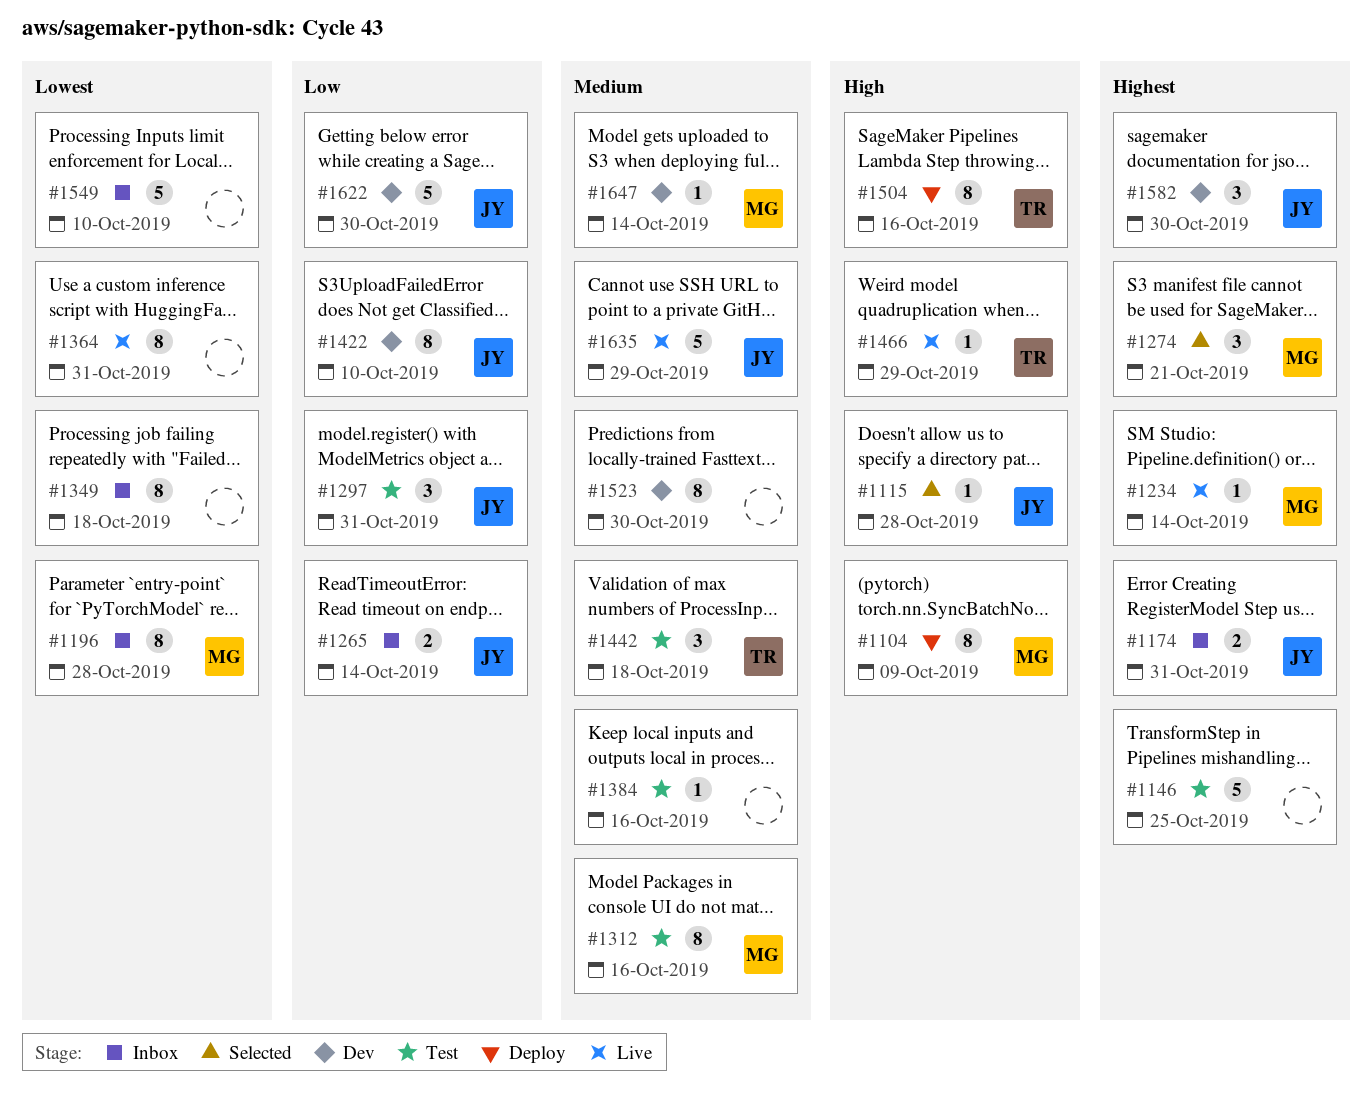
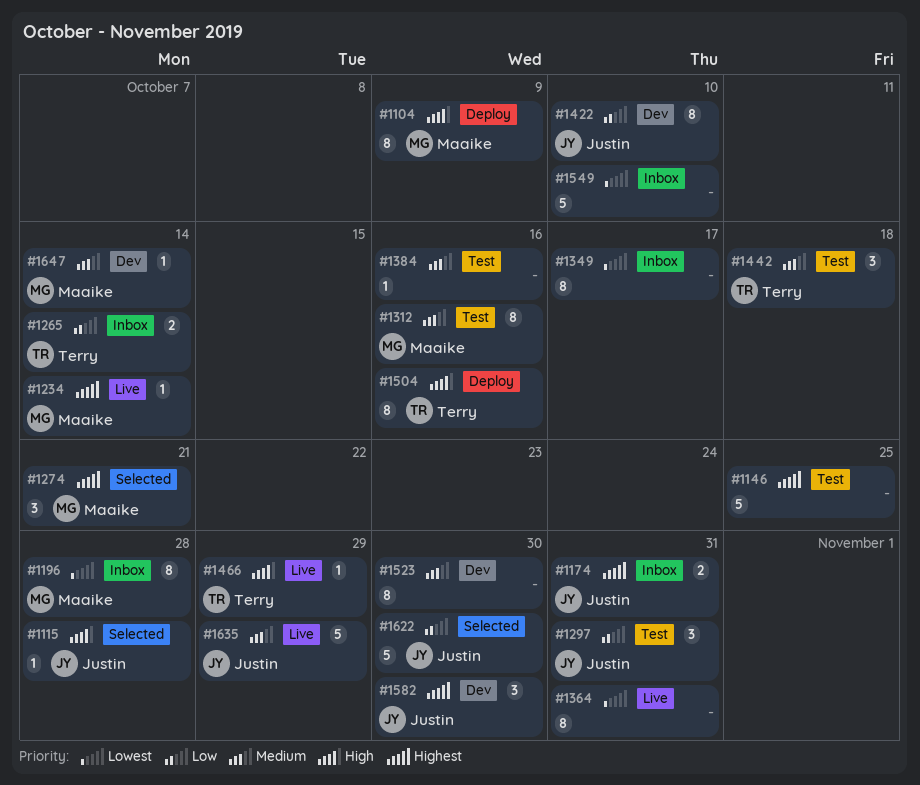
#1265, owner: Justin -> Terry
#1349, due: Oct 18 -> Oct 17
#1622, status: Dev -> Selected

